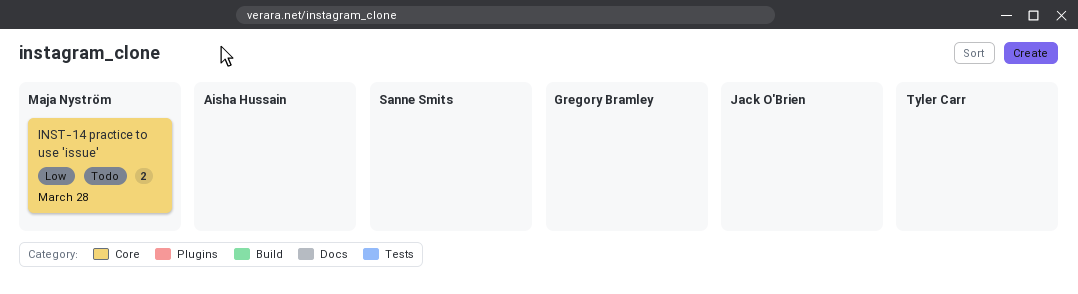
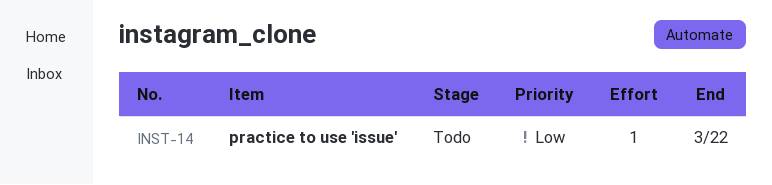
INST-14, estimate: 2 -> 1
INST-14, due: Mar 28 -> Mar 22

